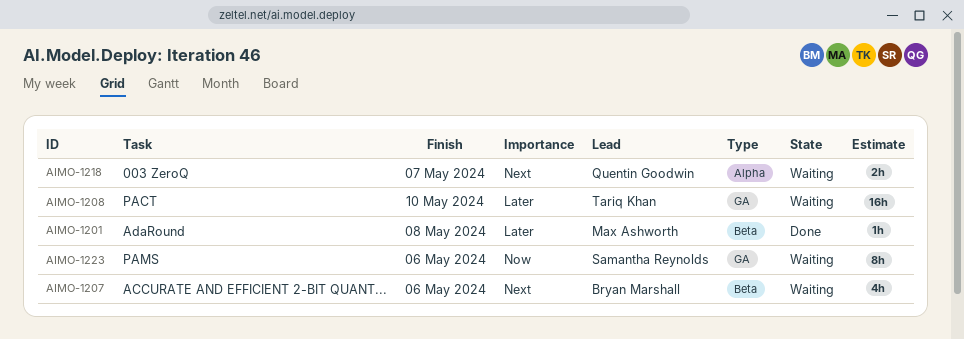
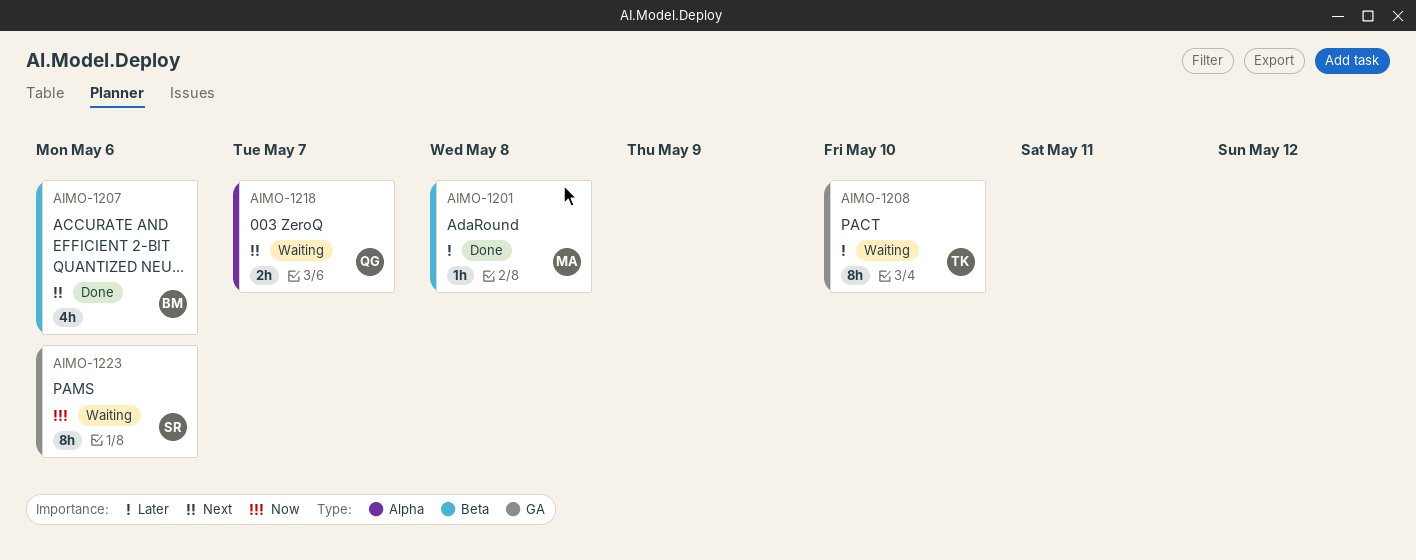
AIMO-1207, status: Waiting -> Done
AIMO-1208, estimate: 16h -> 8h

